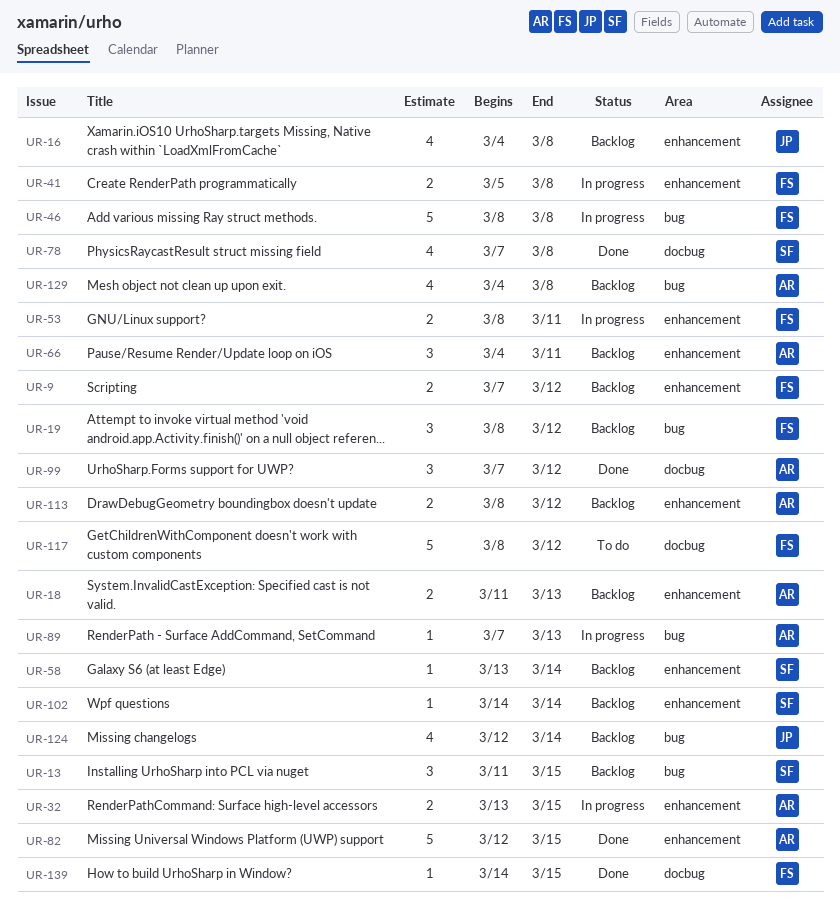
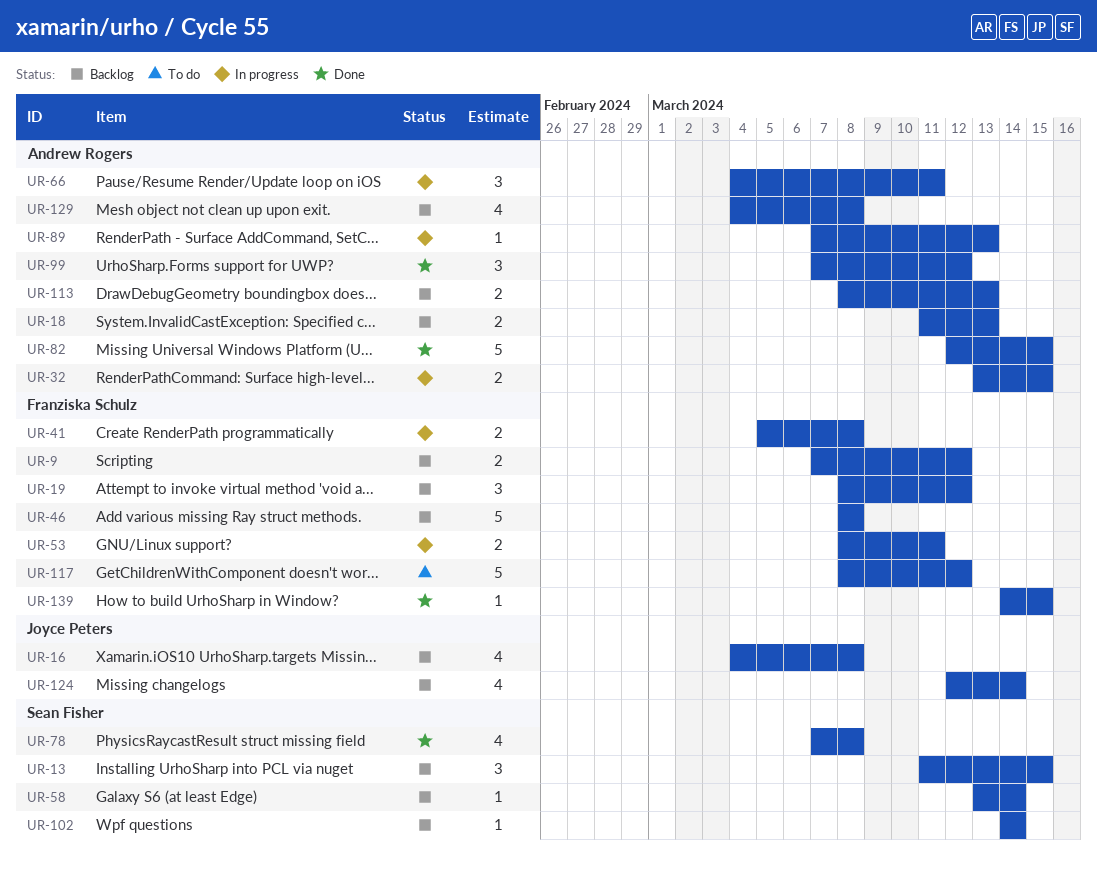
UR-46, status: In progress -> Backlog
UR-66, status: Backlog -> In progress
UR-113, due: Mar 12 -> Mar 13

